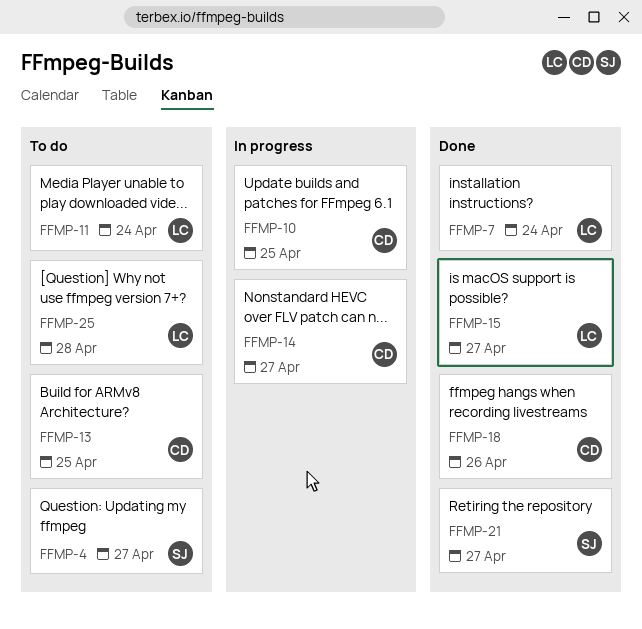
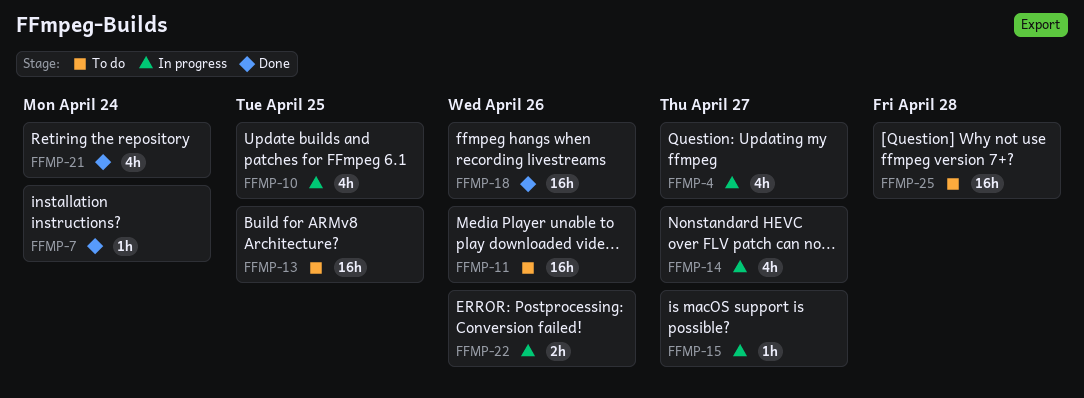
FFMP-4, status: To do -> In progress
FFMP-11, due: Apr 24 -> Apr 26
FFMP-15, status: Done -> In progress
FFMP-21, due: Apr 27 -> Apr 24
FFMP-22: none -> present

